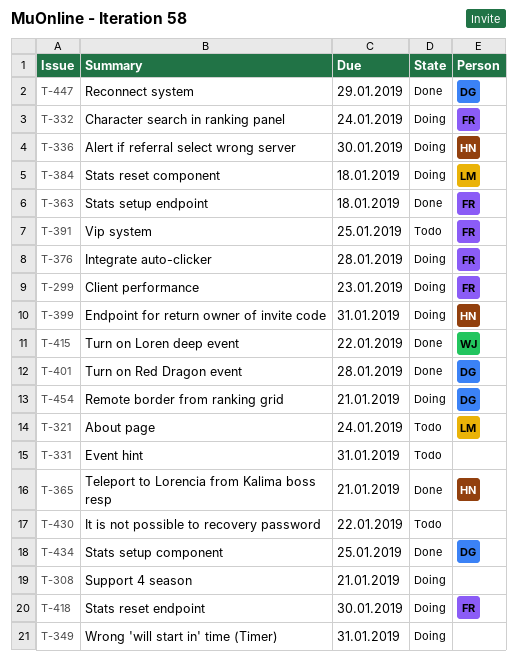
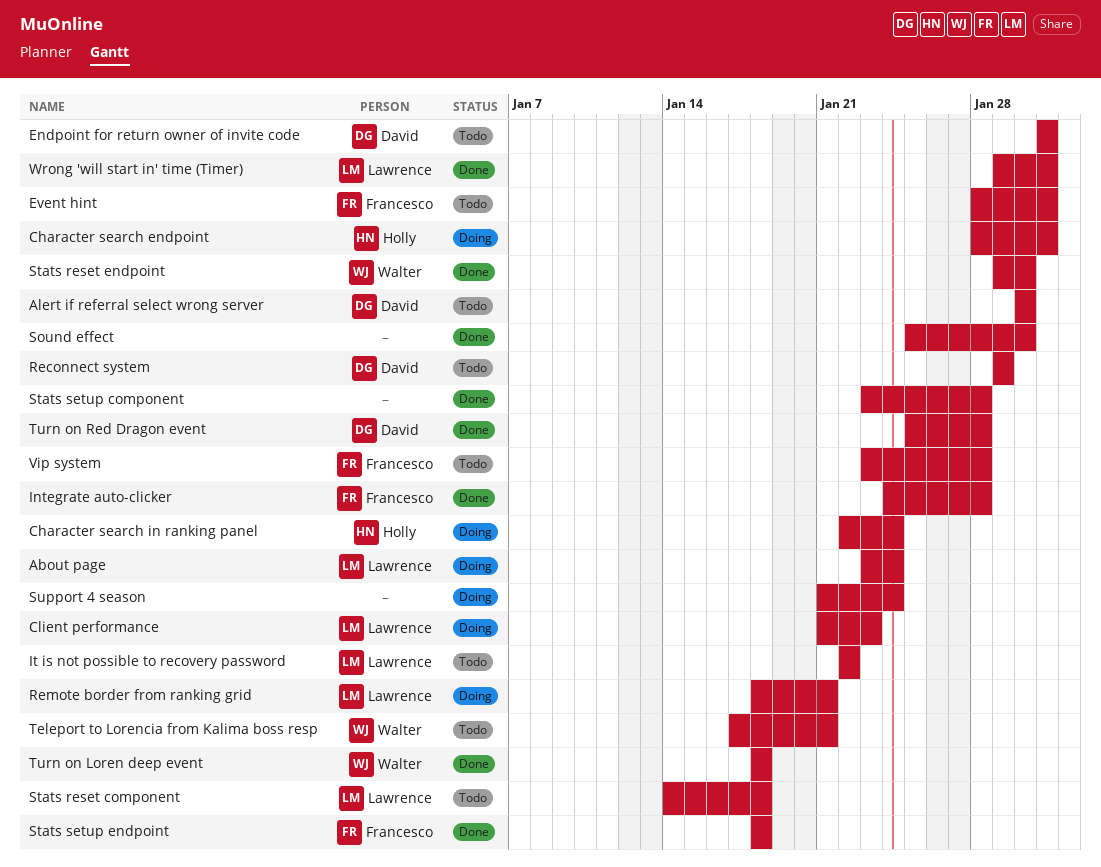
About page, status: Todo -> Doing
Alert if referral select wrong server, status: Doing -> Todo
Alert if referral select wrong server, owner: Holly -> David
Character search endpoint: none -> present
Character search in ranking panel, owner: Francesco -> Holly
Client performance, owner: Francesco -> Lawrence
Endpoint for return owner of invite code, status: Doing -> Todo
Endpoint for return owner of invite code, owner: Holly -> David
Event hint, owner: none -> Francesco
Integrate auto-clicker, status: Doing -> Done
It is not possible to recovery password, owner: none -> Lawrence
Reconnect system, status: Done -> Todo
Remote border from ranking grid, owner: David -> Lawrence
Sound effect: none -> present
Stats reset component, status: Doing -> Todo
Stats reset endpoint, status: Doing -> Done
Stats reset endpoint, owner: Francesco -> Walter
Stats setup component, owner: David -> none
Stats setup component, due: Jan 25 -> Jan 28
Support 4 season, due: Jan 21 -> Jan 24
Teleport to Lorencia from Kalima boss resp, status: Done -> Todo
Teleport to Lorencia from Kalima boss resp, owner: Holly -> Walter
Turn on Loren deep event, due: Jan 22 -> Jan 18
Vip system, due: Jan 25 -> Jan 28
Wrong 'will start in' time (Timer), status: Doing -> Done
Wrong 'will start in' time (Timer), owner: none -> Lawrence

